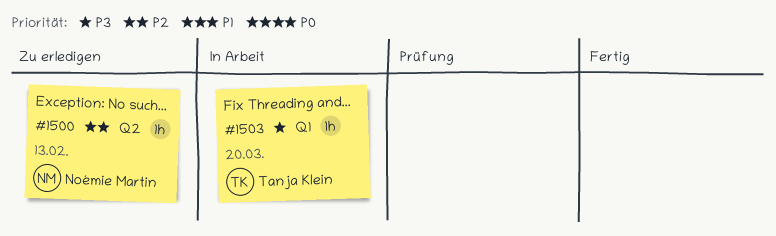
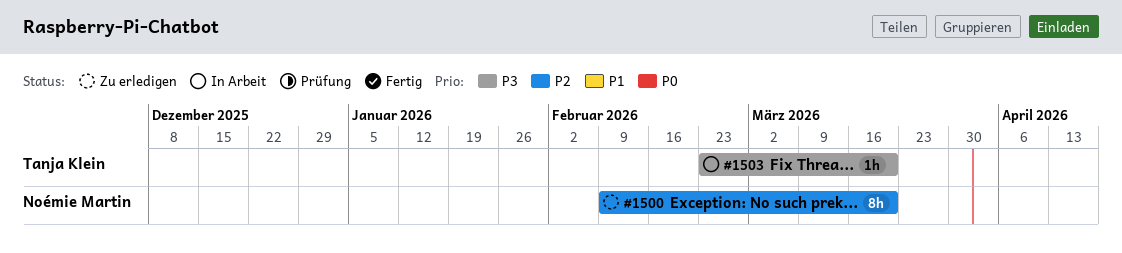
#1500, estimate: 1h -> 8h
#1500, due: Feb 13 -> Mar 20

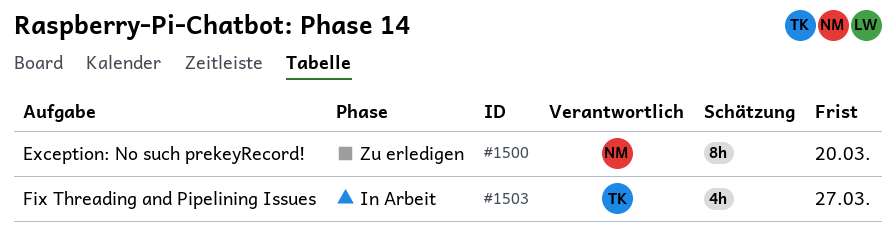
#1503, estimate: 1h -> 4h
#1503, due: Mar 20 -> Mar 27

